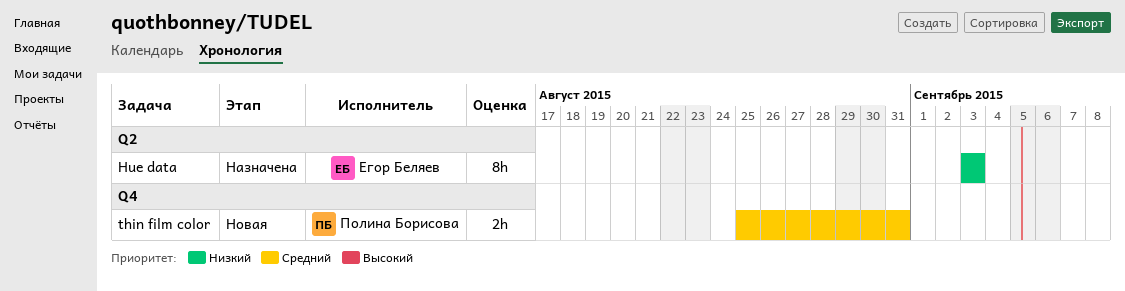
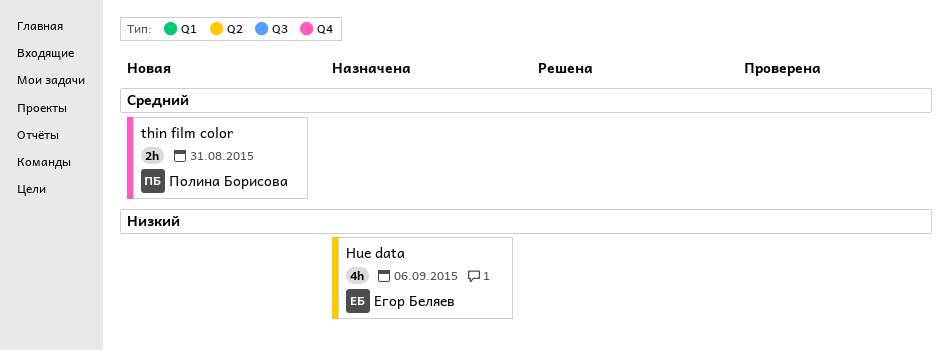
Hue data, estimate: 8h -> 4h
Hue data, due: Sep 3 -> Sep 6

